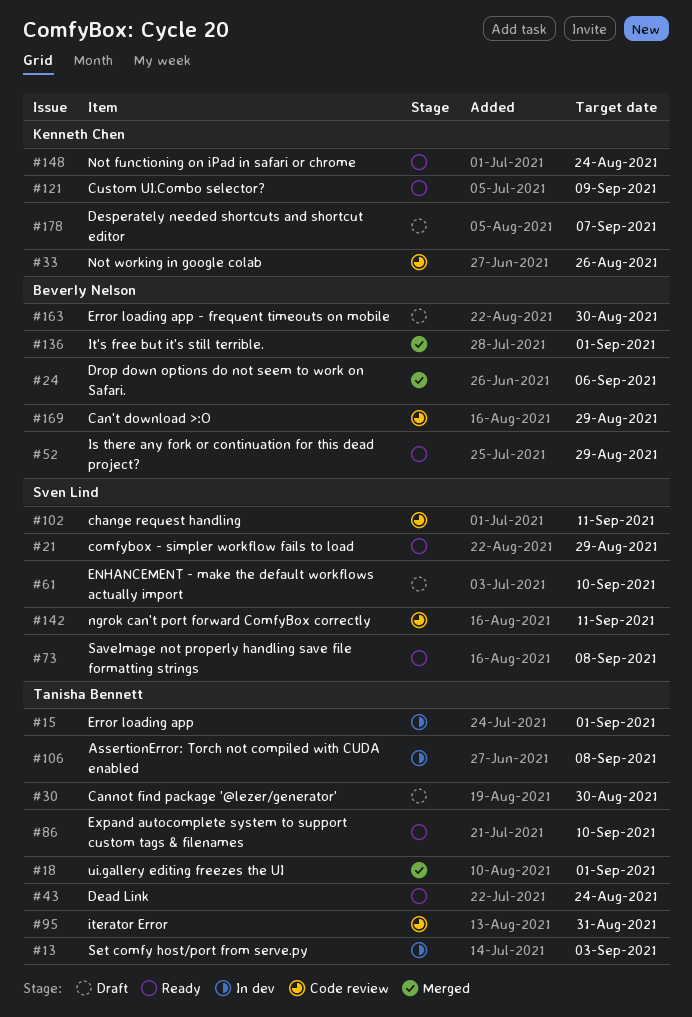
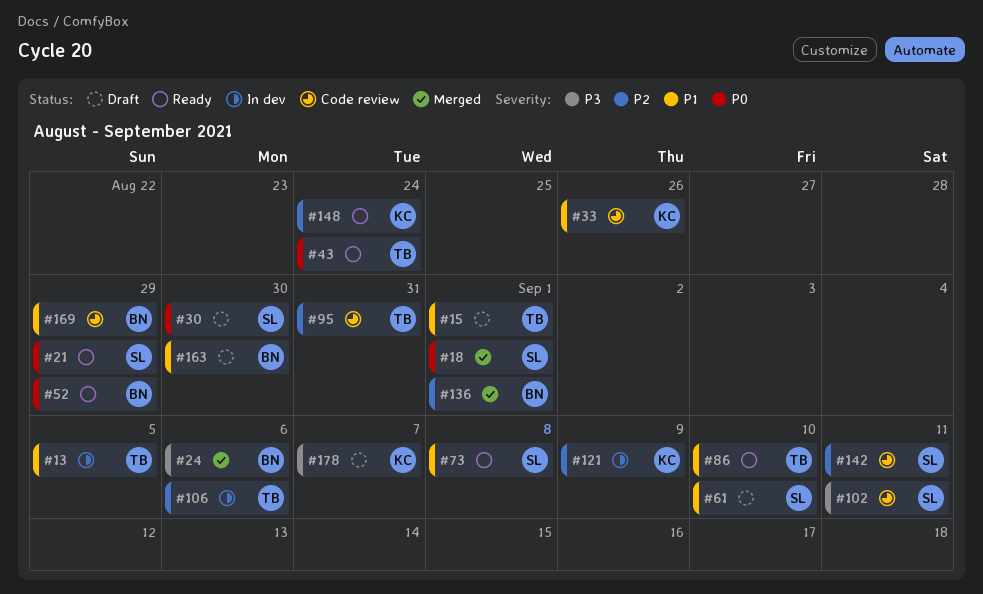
#13, due: Sep 3 -> Sep 5
#15, status: In dev -> Draft
#18, owner: Tanisha Bennett -> Sven Lind
#30, owner: Tanisha Bennett -> Sven Lind
#106, due: Sep 8 -> Sep 6
#121, status: Ready -> In dev

